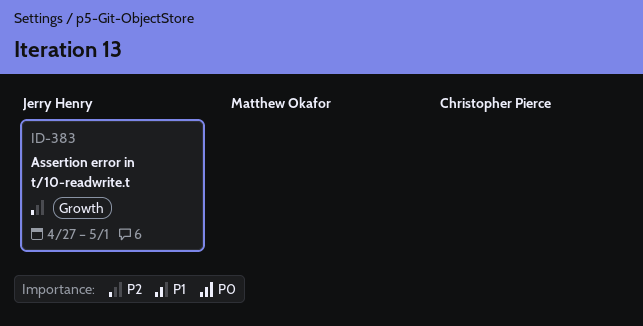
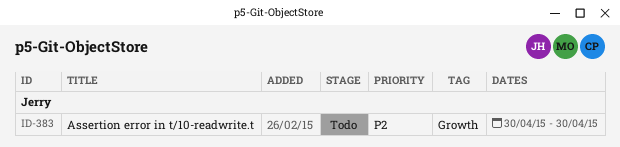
ID-383, start: Apr 27 -> Apr 30
ID-383, due: May 1 -> Apr 30

